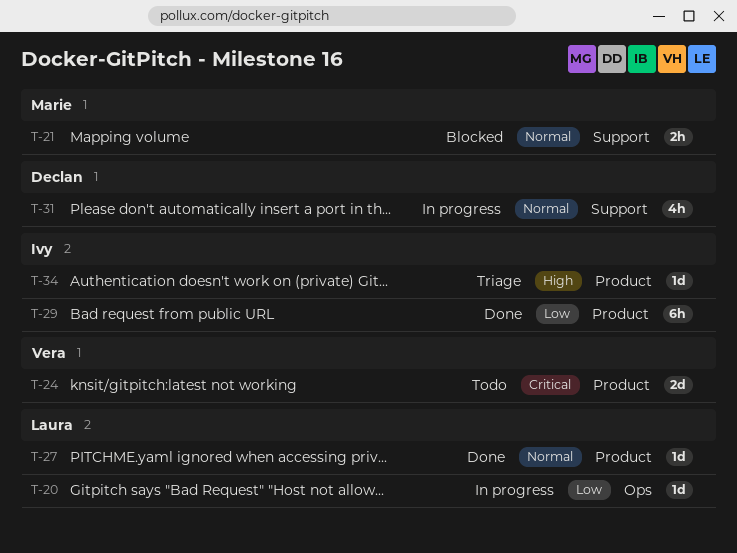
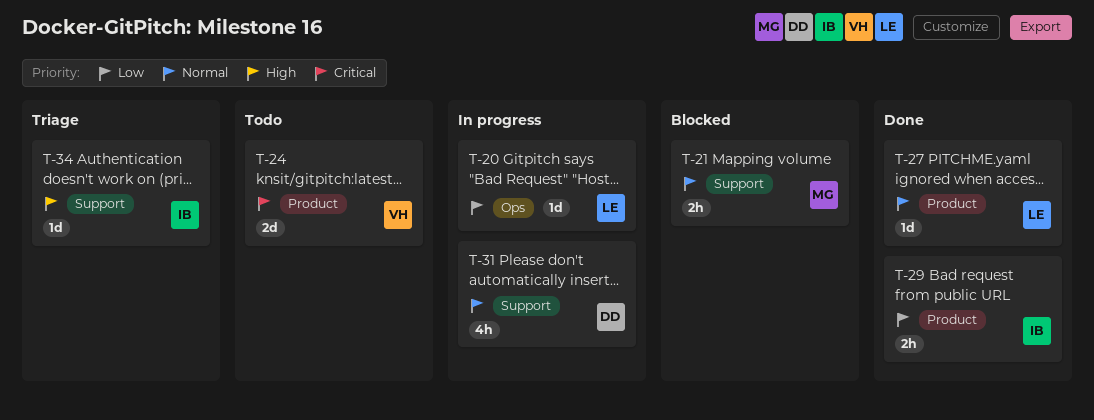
T-29, estimate: 6h -> 2h
T-34, label: Product -> Support

